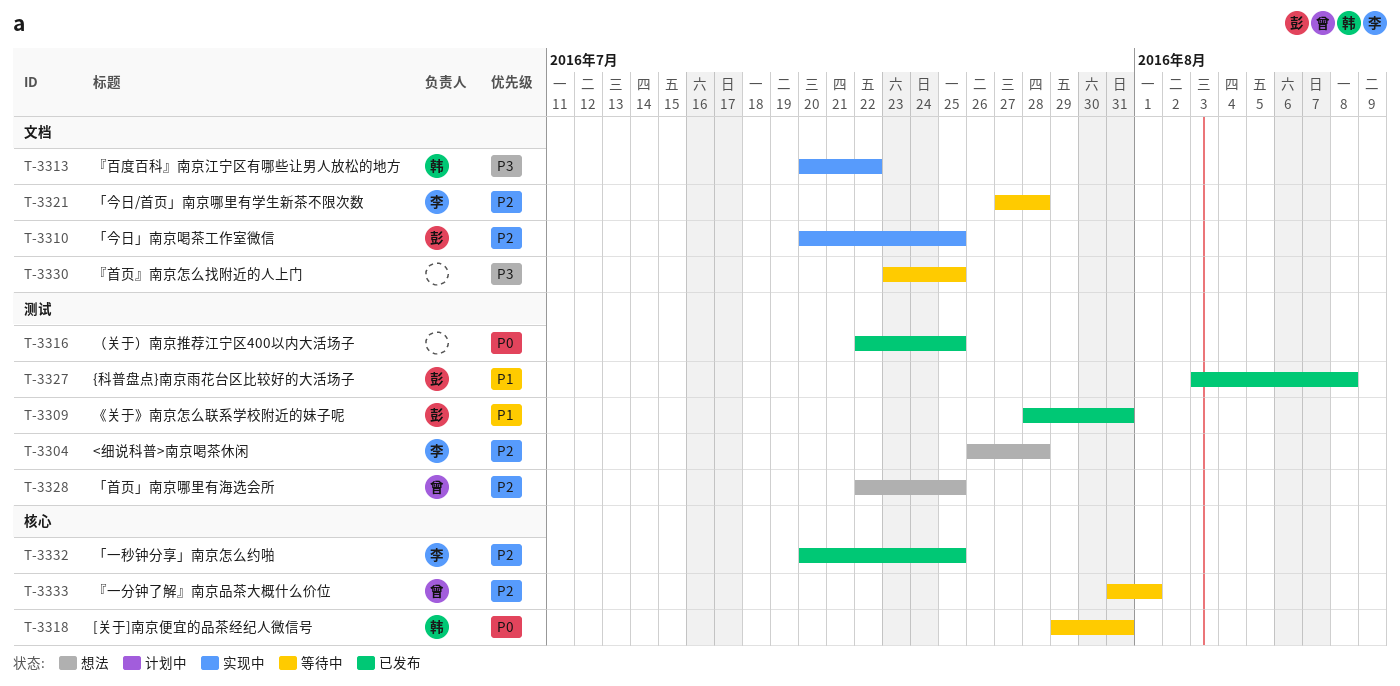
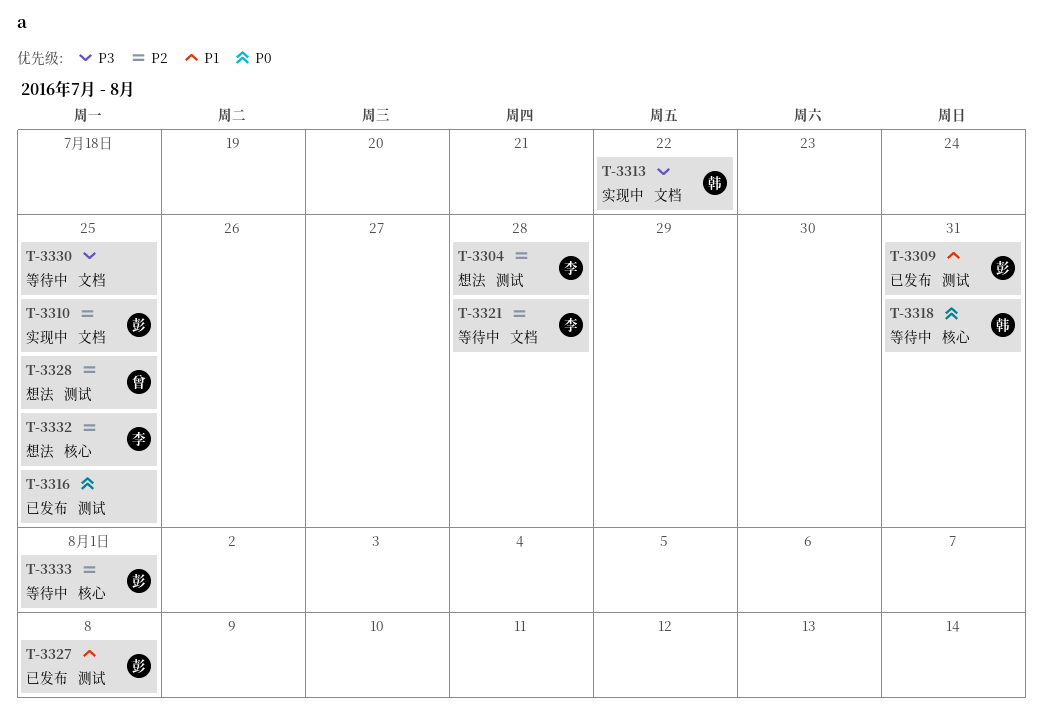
T-3332, status: 已发布 -> 想法
T-3333, owner: 曾 -> 彭

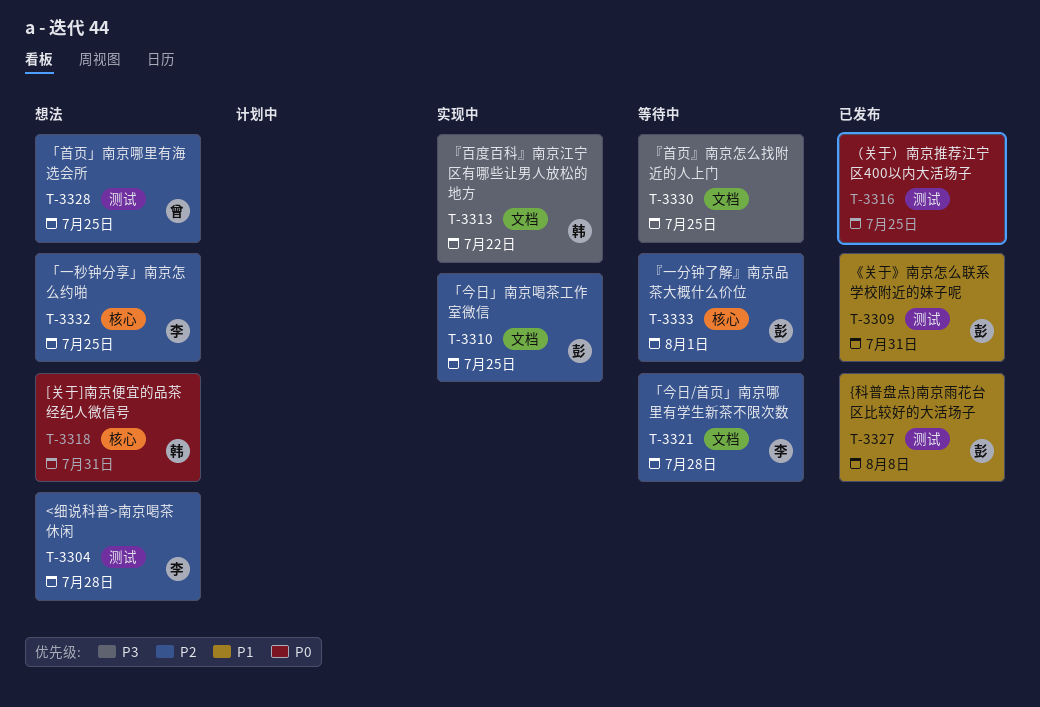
T-3318, status: 等待中 -> 想法

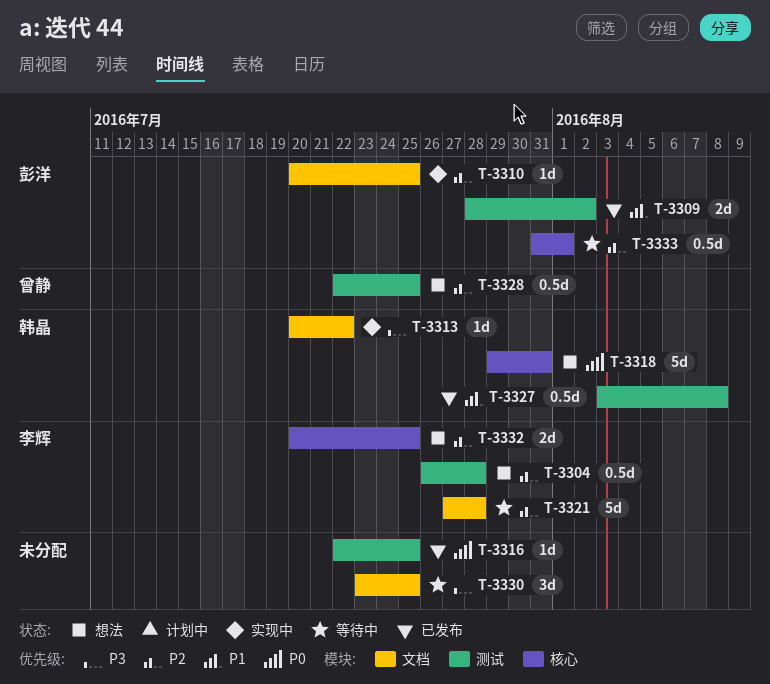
T-3309, due: Jul 31 -> Aug 2
T-3327, owner: 彭洋 -> 韩晶

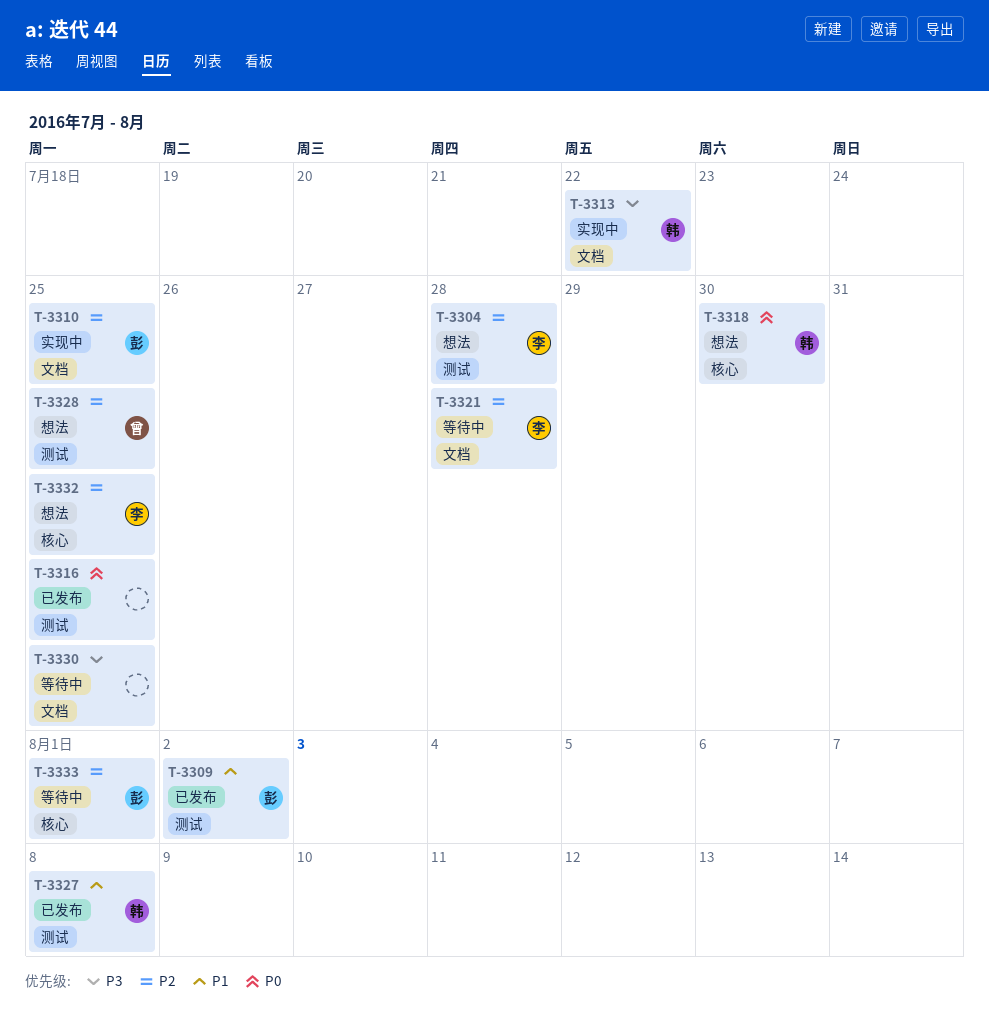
T-3318, due: Jul 31 -> Jul 30

